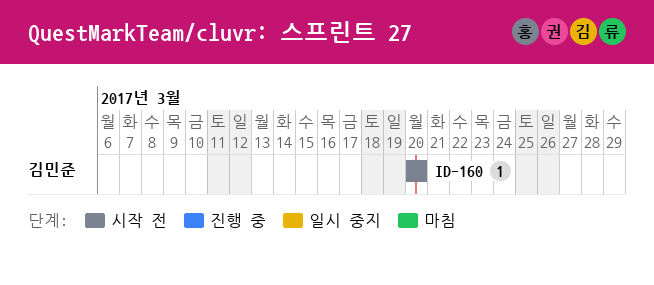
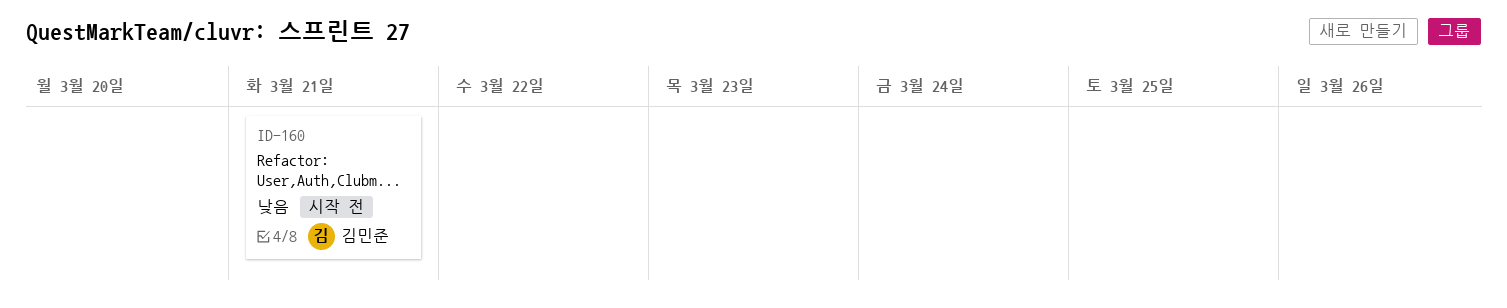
ID-160, due: Mar 20 -> Mar 21

